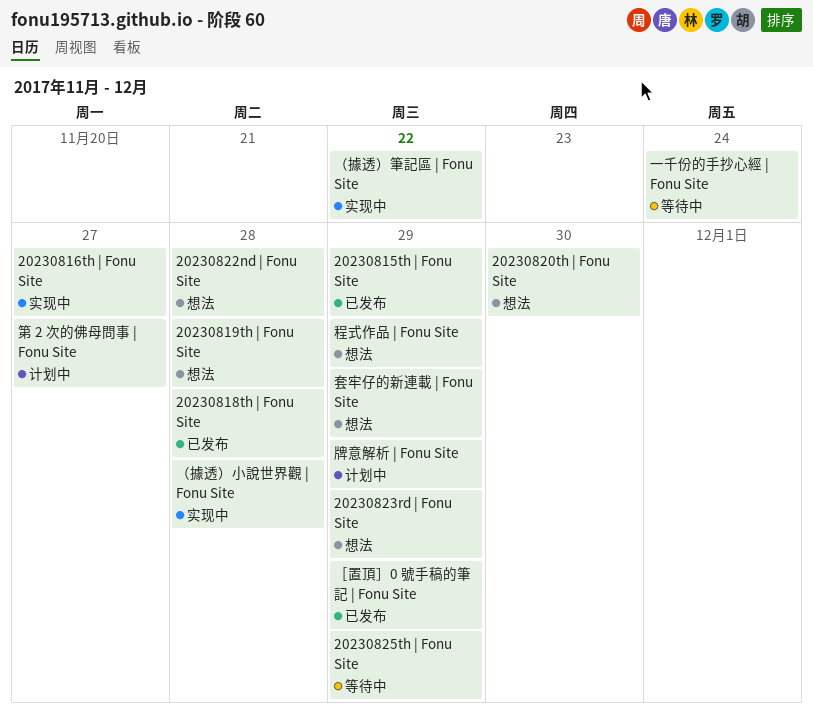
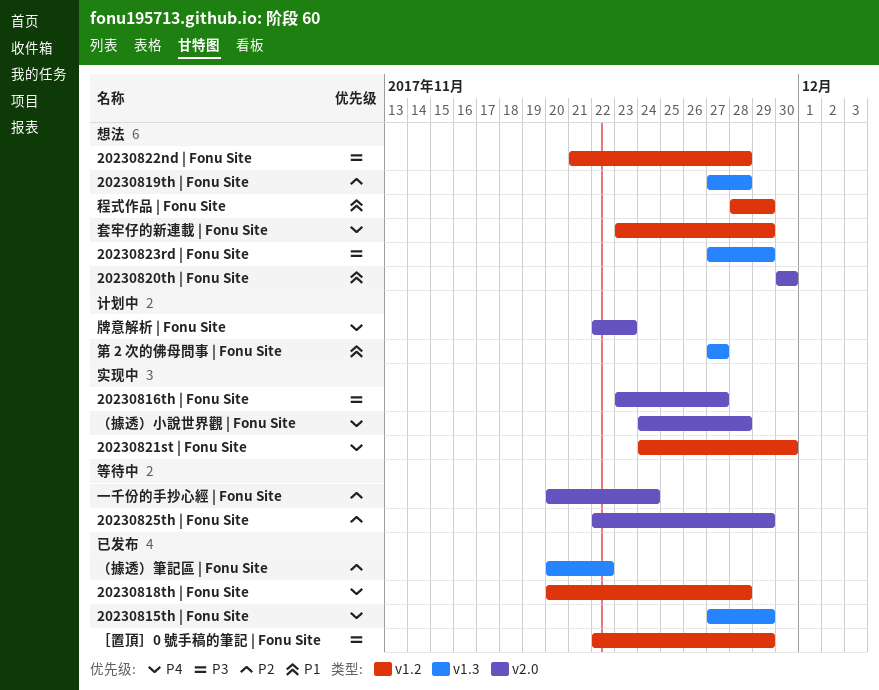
20230821st | Fonu Site: none -> present
牌意解析 | Fonu Site, due: Nov 29 -> Nov 23
（據透）筆記區 | Fonu Site, status: 实现中 -> 已发布

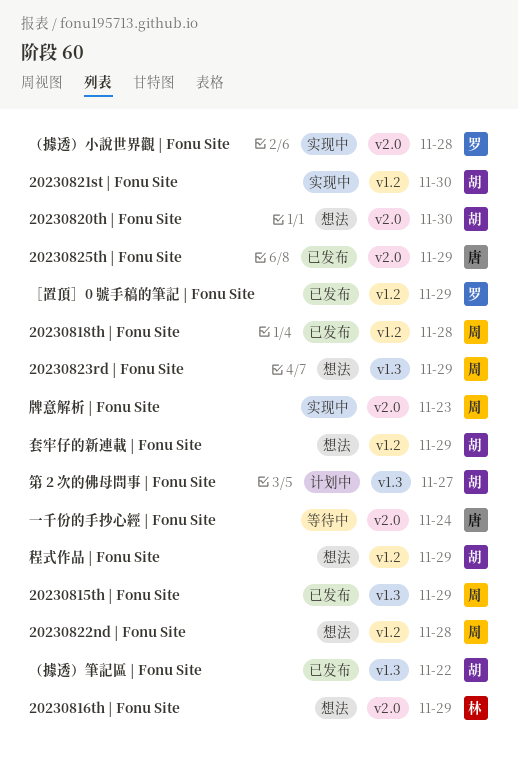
20230816th | Fonu Site, status: 实现中 -> 想法
20230816th | Fonu Site, due: Nov 27 -> Nov 29
20230819th | Fonu Site: present -> none
20230825th | Fonu Site, status: 等待中 -> 已发布
牌意解析 | Fonu Site, status: 计划中 -> 实现中

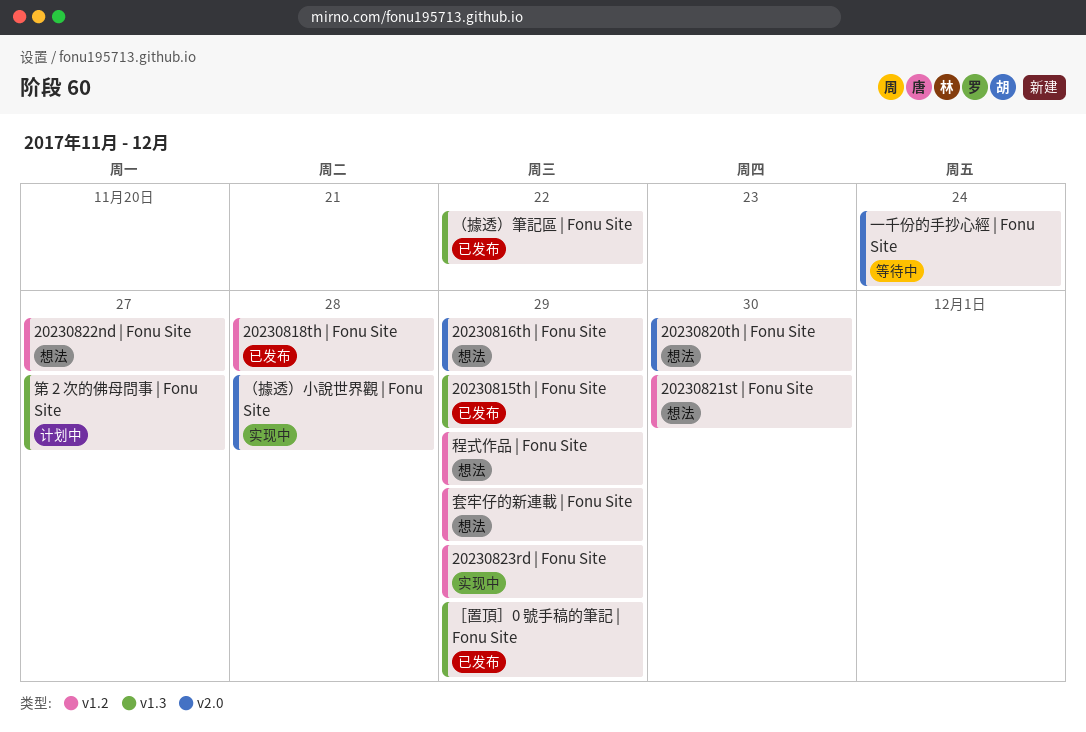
20230821st | Fonu Site, status: 实现中 -> 想法
20230822nd | Fonu Site, due: Nov 28 -> Nov 27
20230823rd | Fonu Site, status: 想法 -> 实现中
20230823rd | Fonu Site, label: v1.3 -> v1.2
20230825th | Fonu Site: present -> none
牌意解析 | Fonu Site: present -> none
［置頂］0 號手稿的筆記 | Fonu Site, label: v1.2 -> v1.3

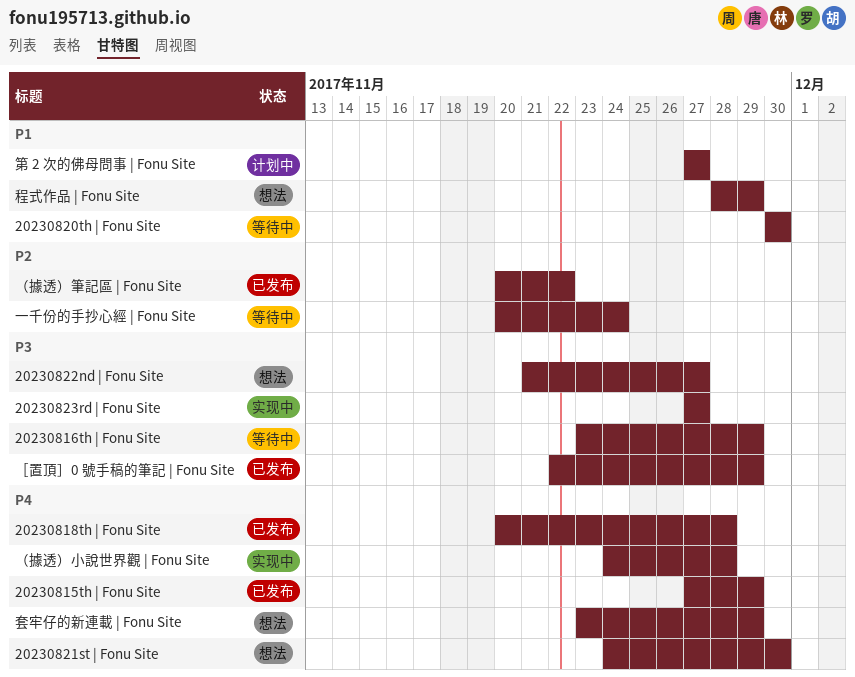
20230816th | Fonu Site, status: 想法 -> 等待中
20230820th | Fonu Site, status: 想法 -> 等待中
20230823rd | Fonu Site, due: Nov 29 -> Nov 27

